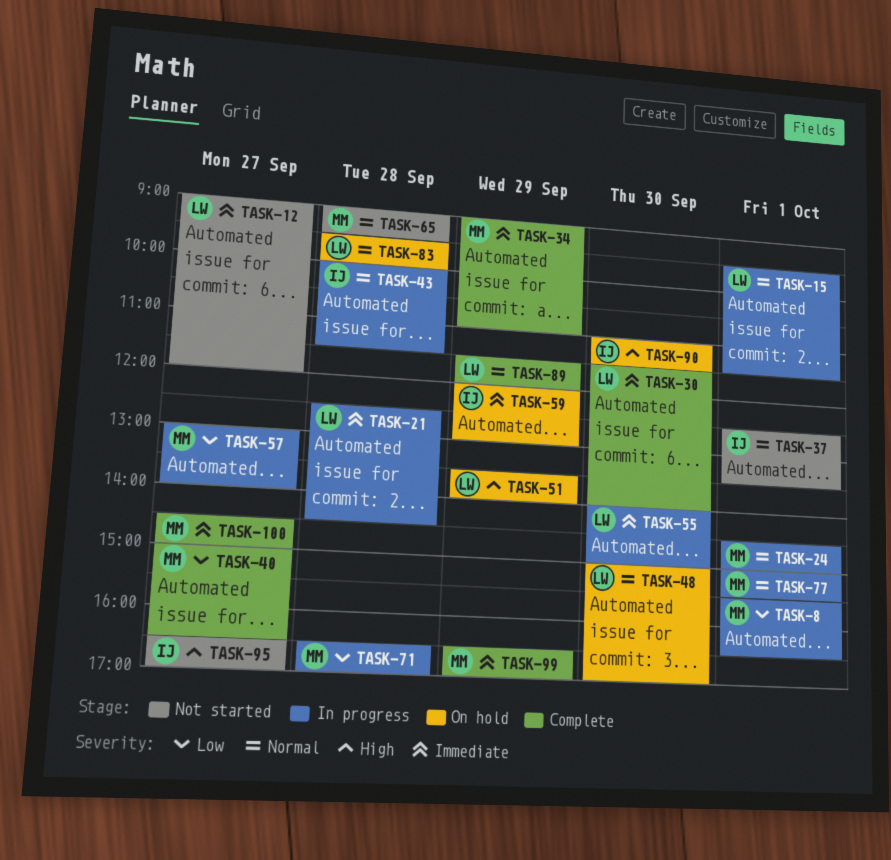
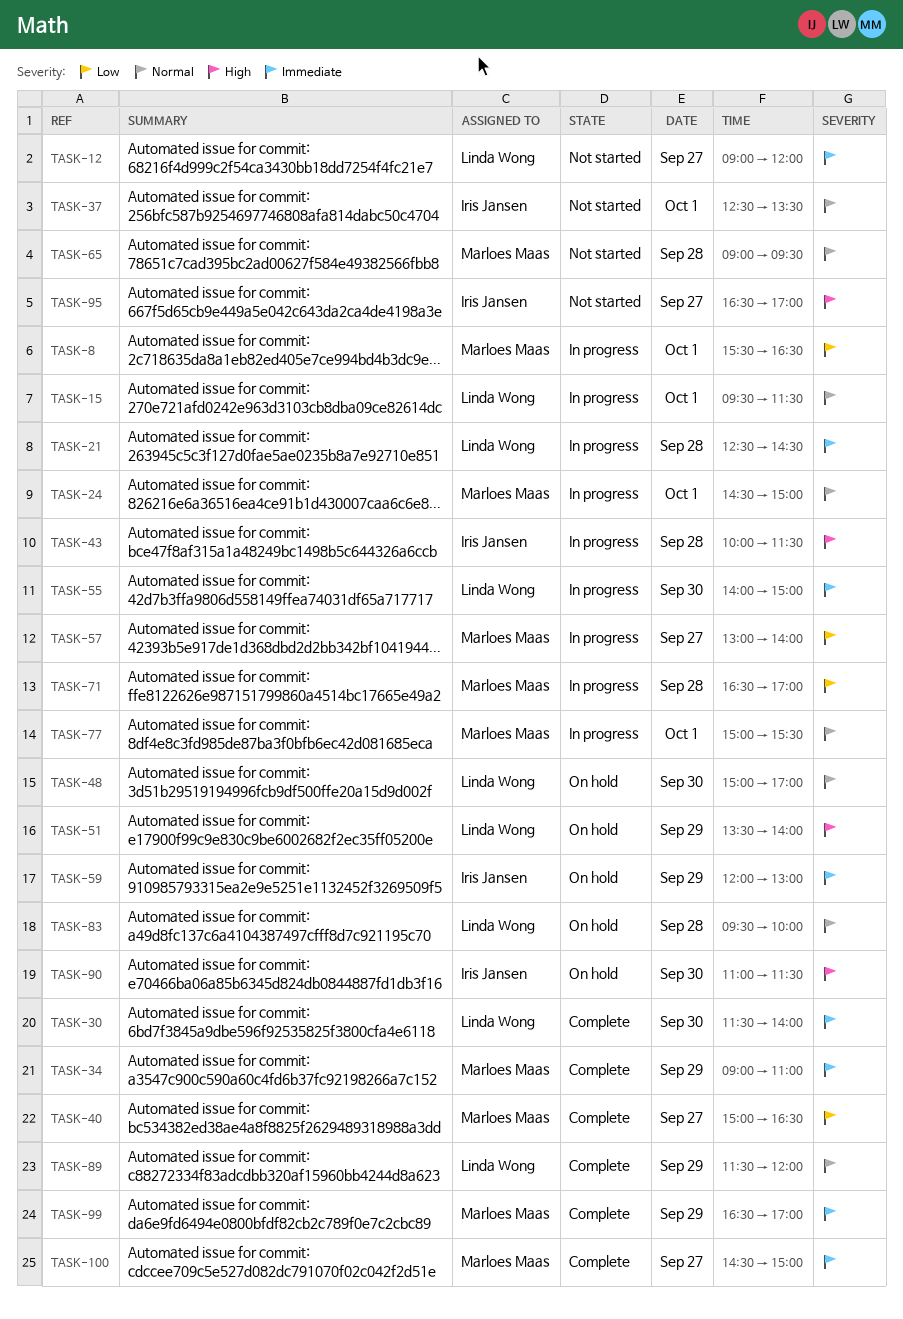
TASK-43, priority: Normal -> High

